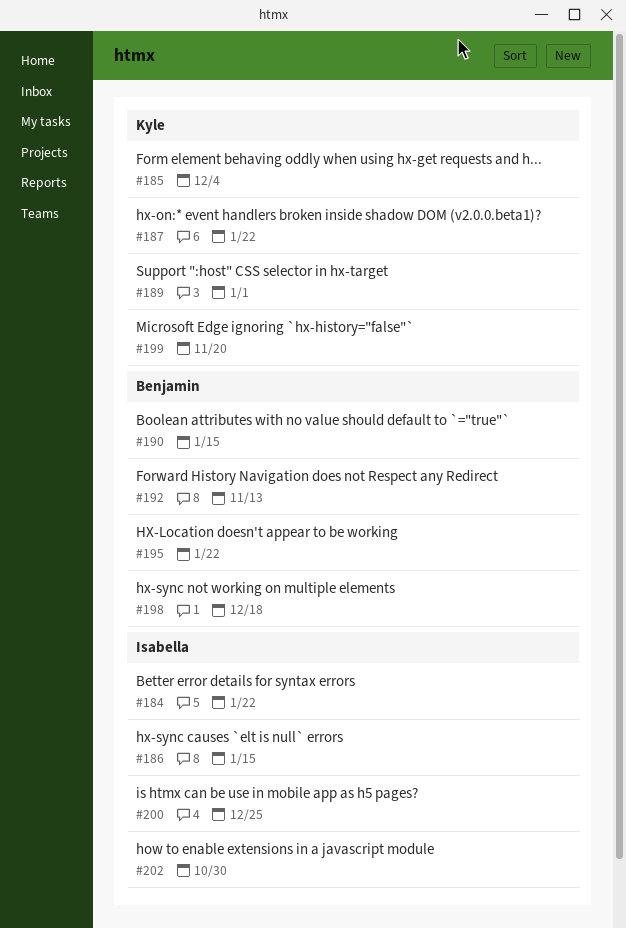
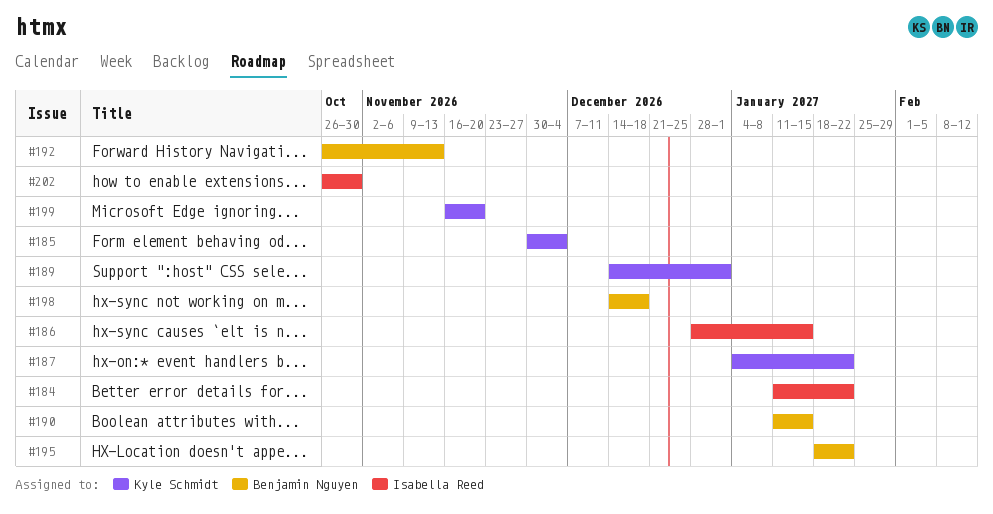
#200: present -> none

